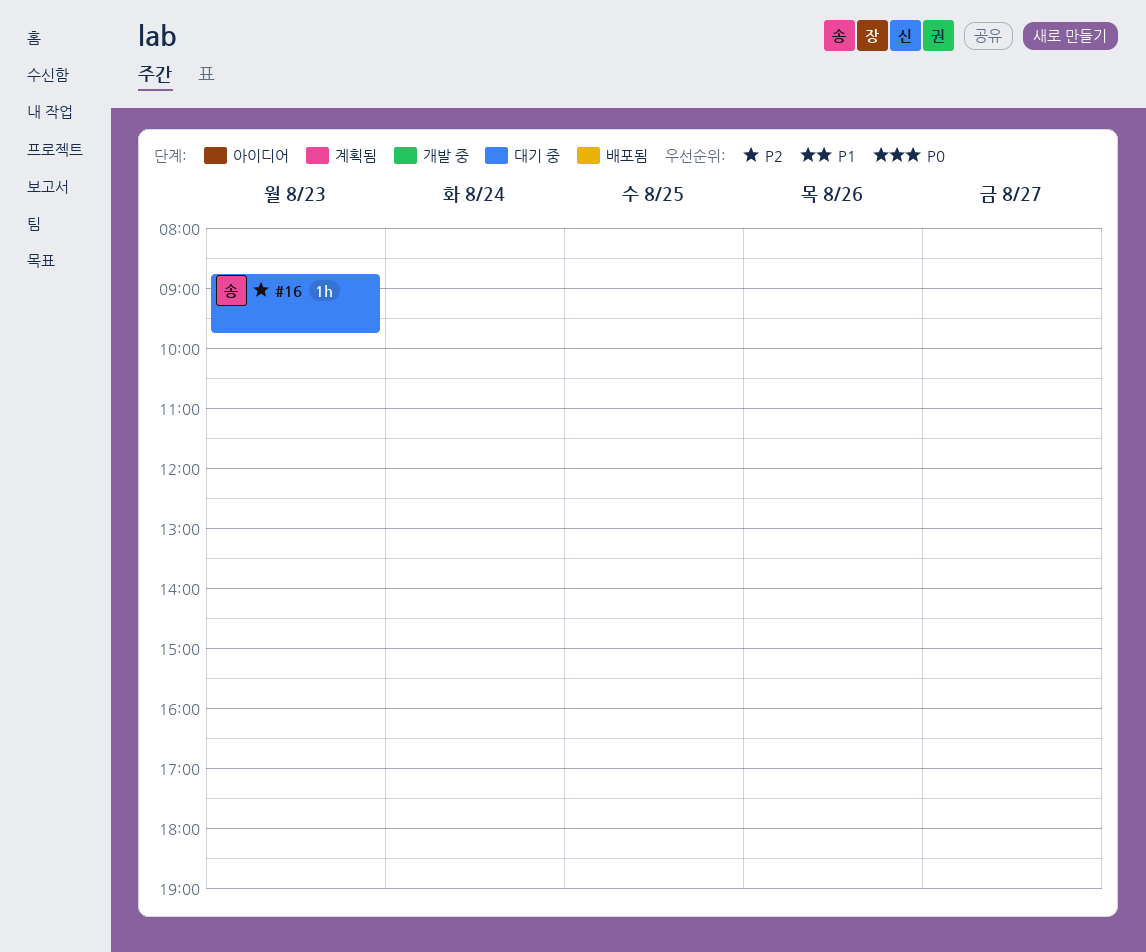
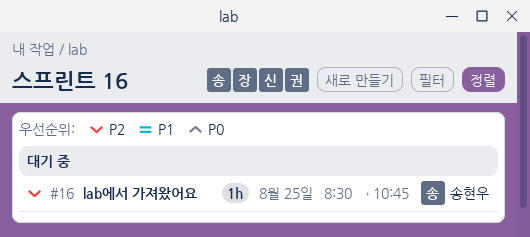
#16, day: Aug 23 -> Aug 25
#16, begins: 08:45 -> 08:30
#16, ends: 09:45 -> 10:45

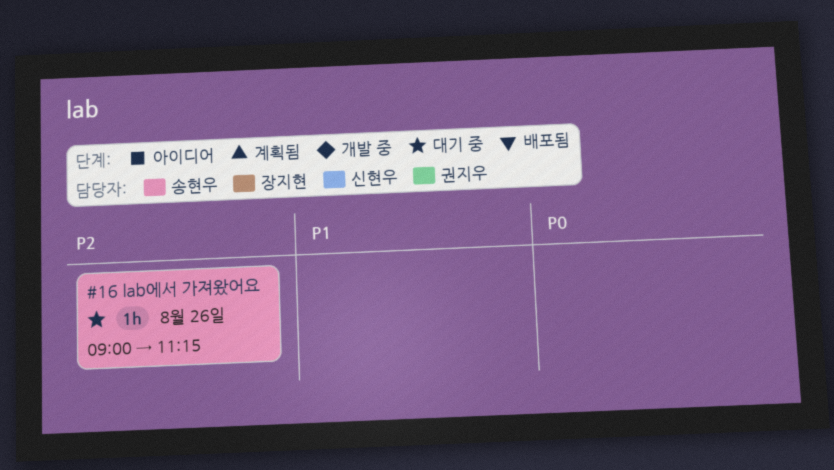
#16, day: Aug 25 -> Aug 26
#16, begins: 08:30 -> 09:00
#16, ends: 10:45 -> 11:15

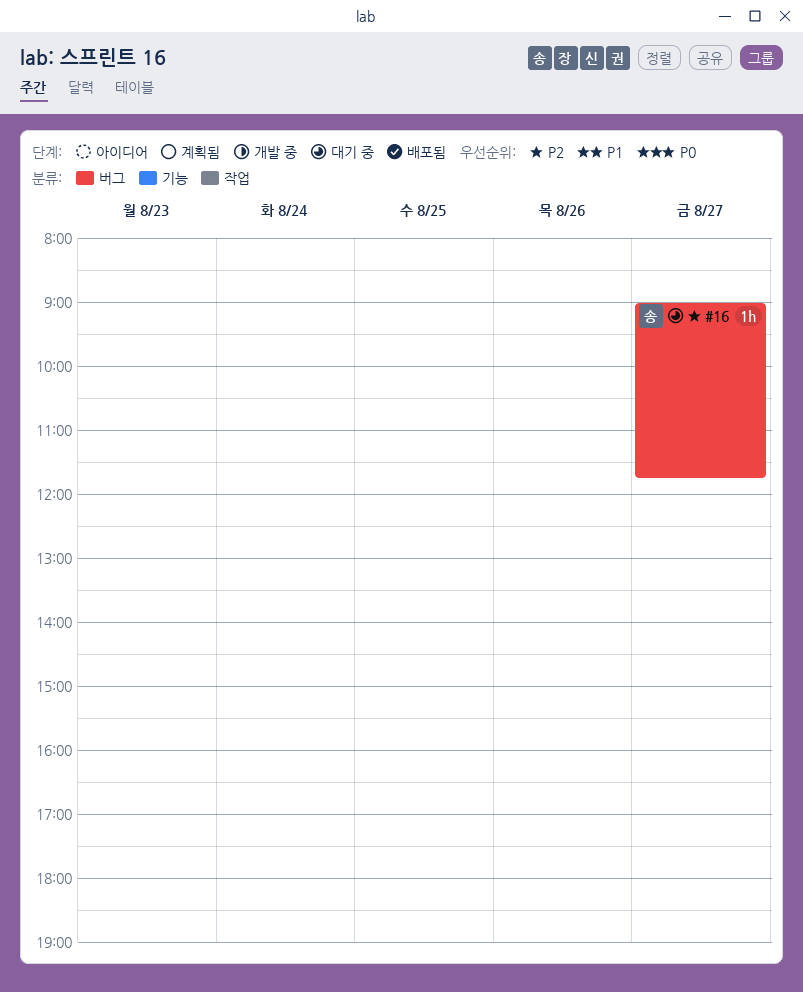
#16, day: Aug 26 -> Aug 27
#16, ends: 11:15 -> 11:45

